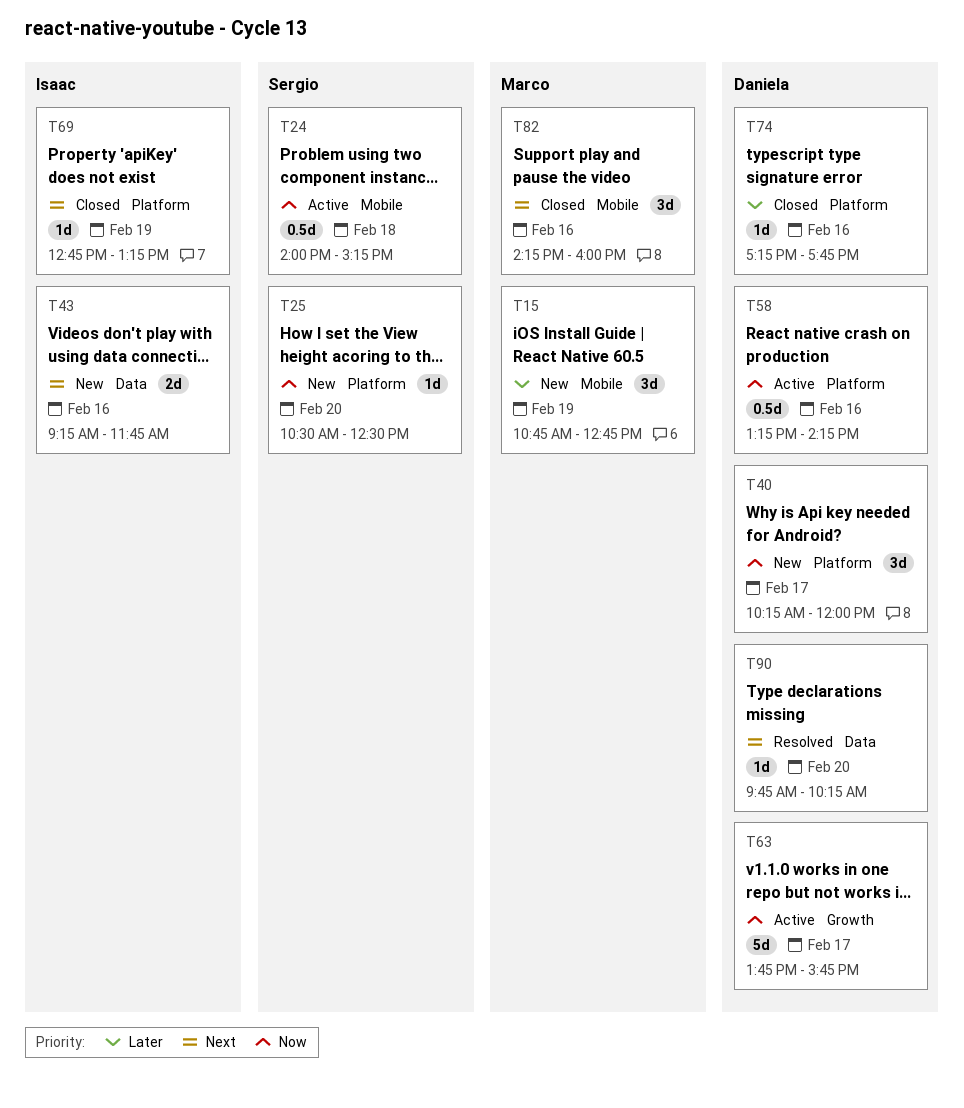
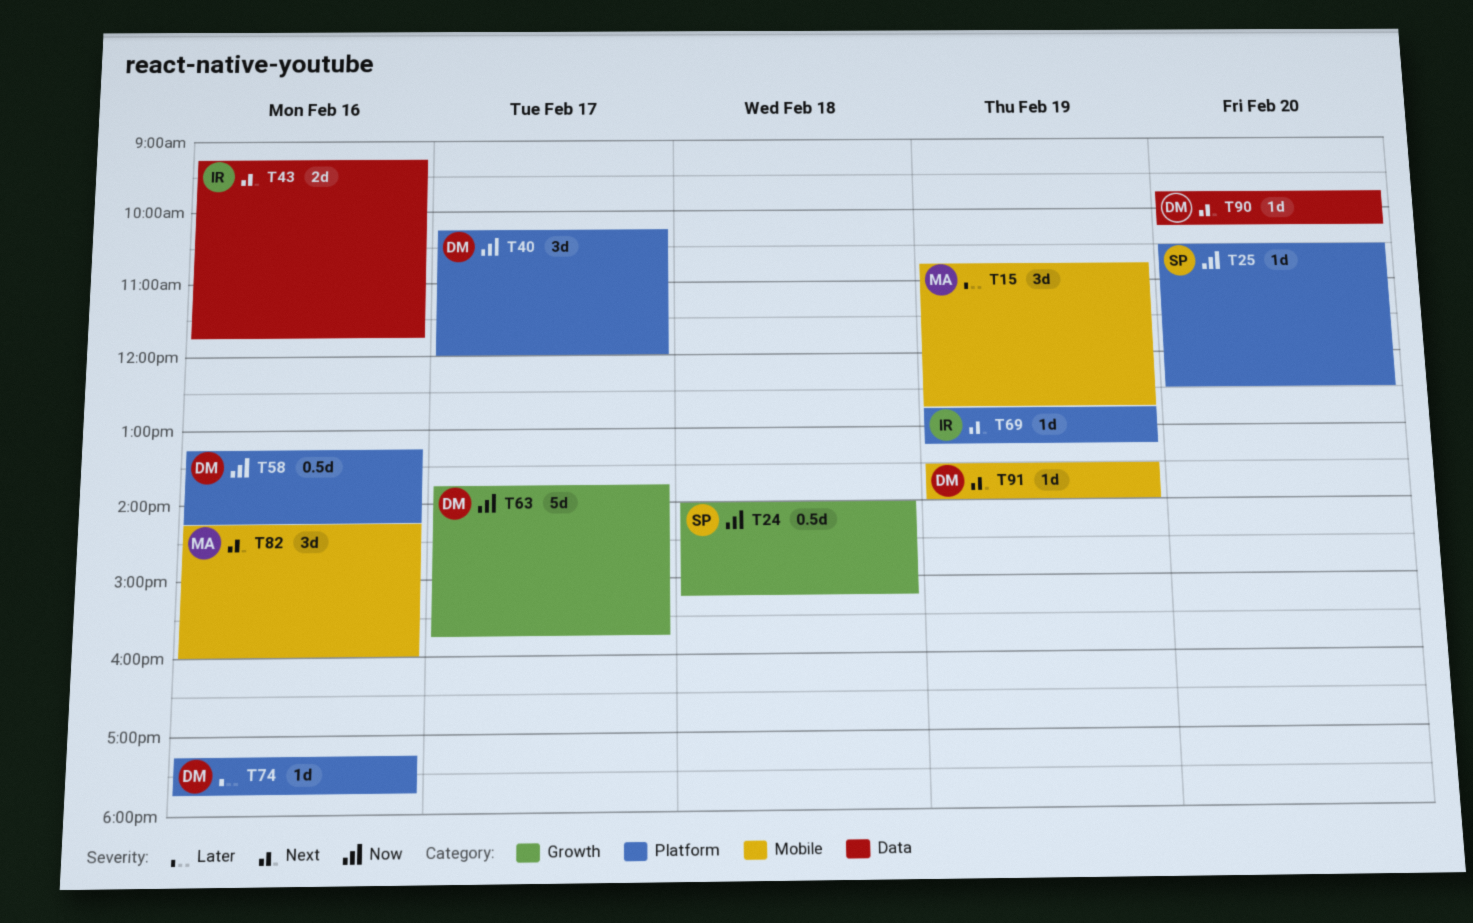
T24, label: Mobile -> Growth
T91: none -> present

